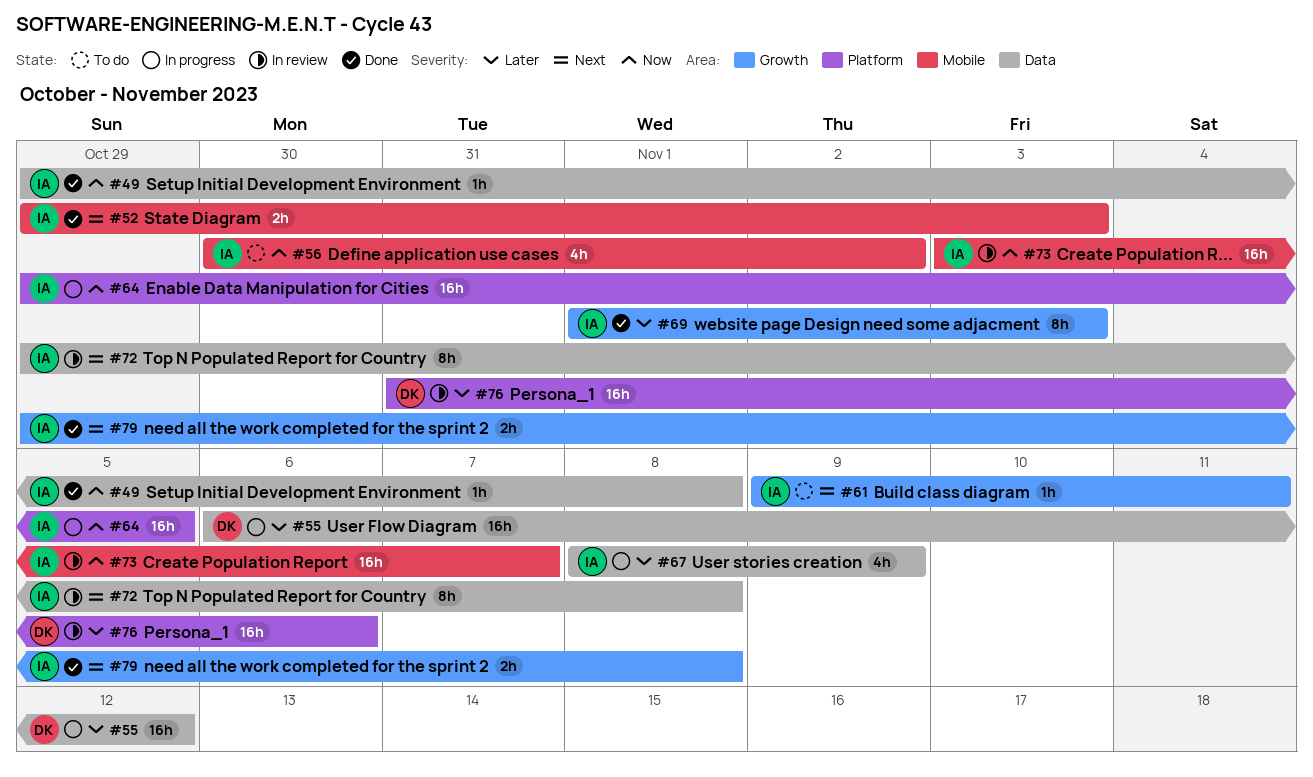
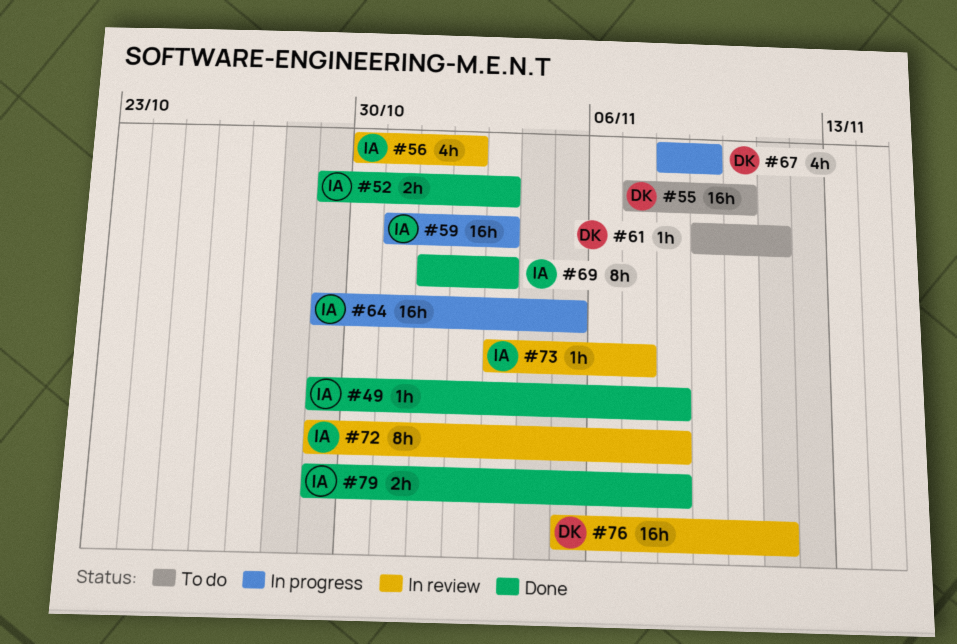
#55, status: In progress -> To do
#55, start: Nov 6 -> Nov 7
#55, due: Nov 12 -> Nov 10
#56, status: To do -> In review
#59: none -> present
#61, owner: IA -> DK
#67, owner: IA -> DK
#73, estimate: 16h -> 1h
#76, start: Oct 31 -> Nov 5
#76, due: Nov 6 -> Nov 11

